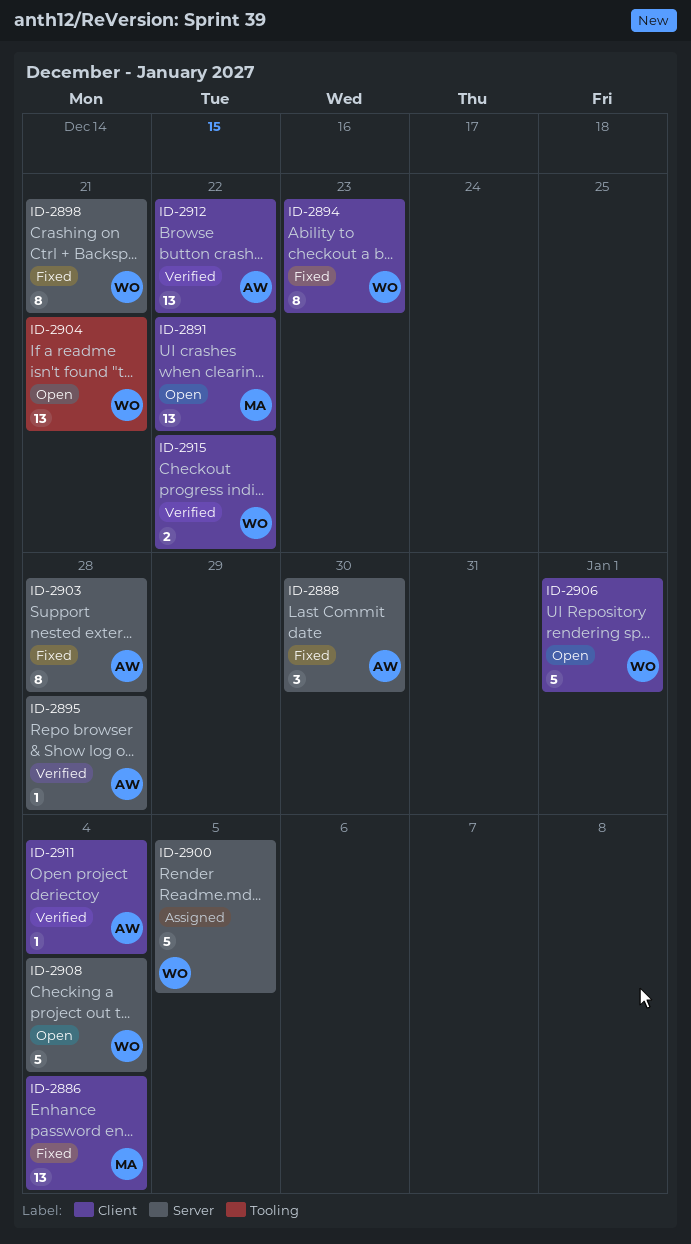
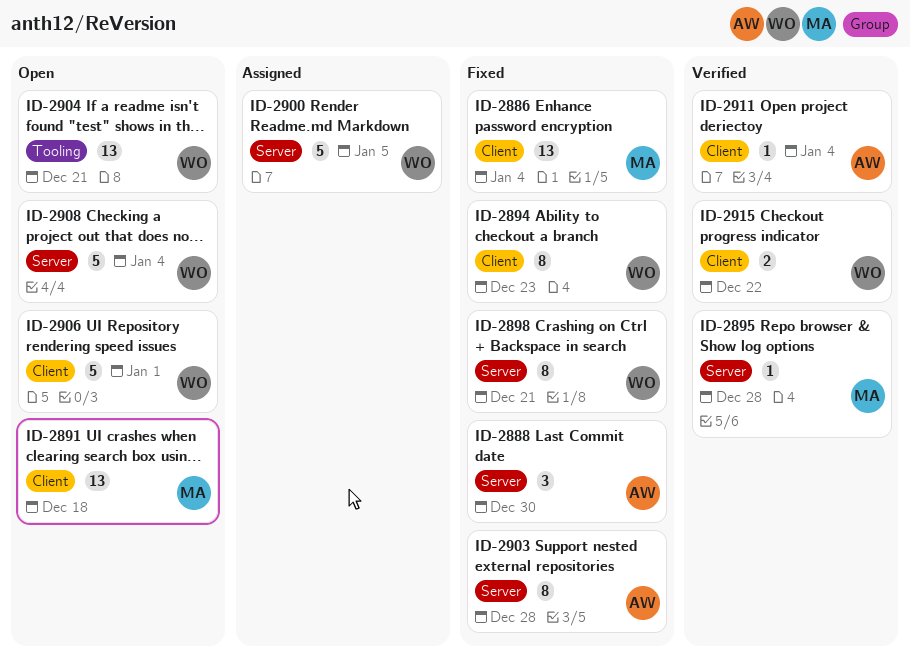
ID-2891, due: Dec 22 -> Dec 18
ID-2895, owner: AW -> MA
ID-2912: present -> none

